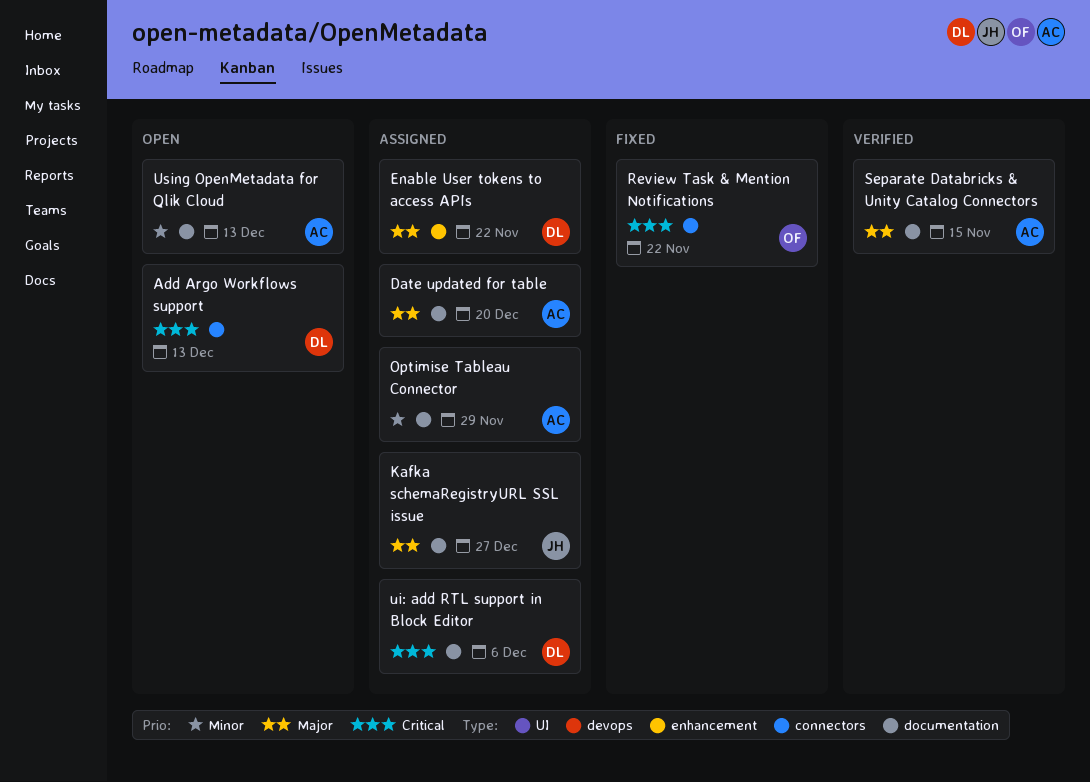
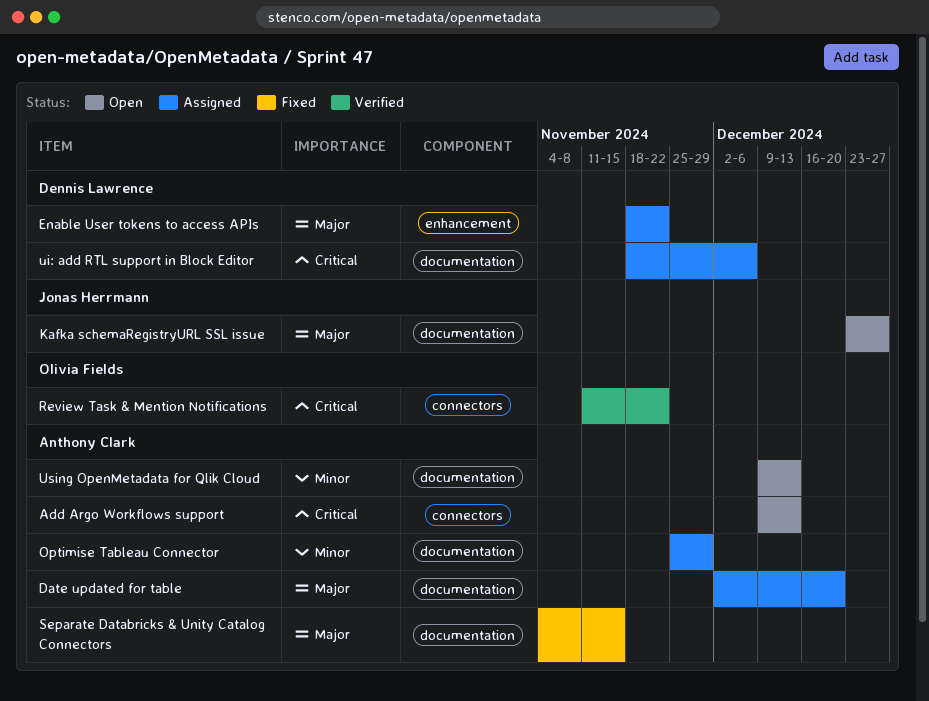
Add Argo Workflows support, owner: Dennis Lawrence -> Anthony Clark
Kafka schemaRegistryURL SSL issue, status: Assigned -> Open
Review Task & Mention Notifications, status: Fixed -> Verified
Separate Databricks & Unity Catalog Connectors, status: Verified -> Fixed

